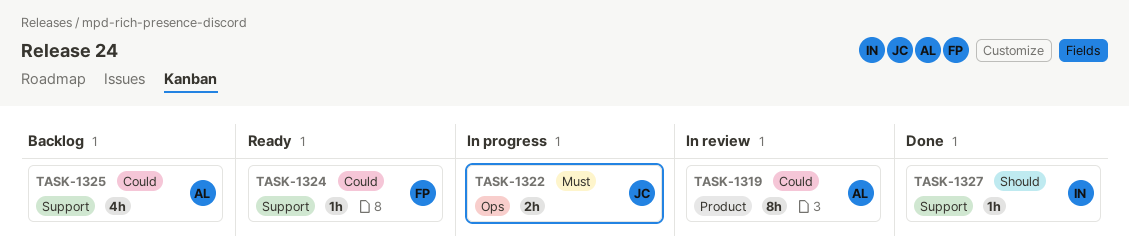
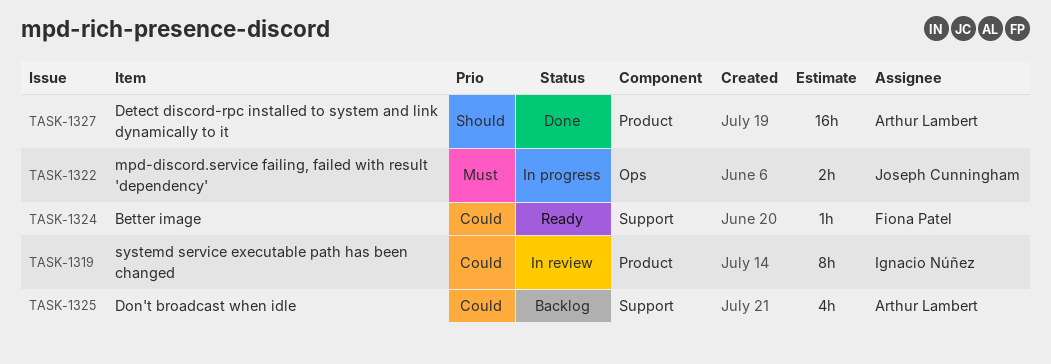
TASK-1319, owner: Arthur Lambert -> Ignacio Núñez
TASK-1327, owner: Ignacio Núñez -> Arthur Lambert
TASK-1327, label: Support -> Product
TASK-1327, estimate: 1h -> 16h

